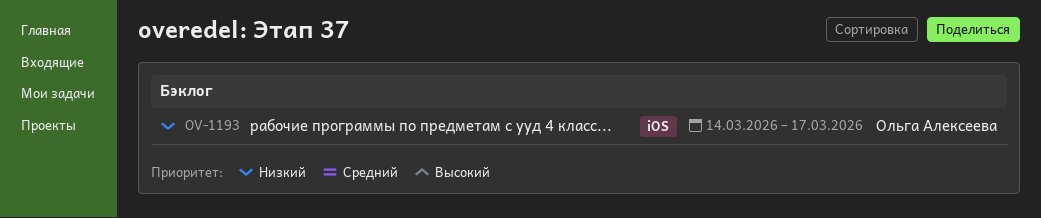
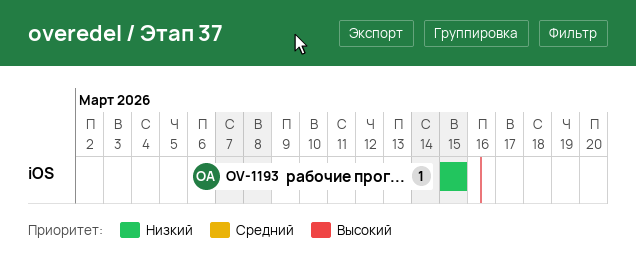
OV-1193, start: Mar 14 -> Mar 15
OV-1193, due: Mar 17 -> Mar 15

